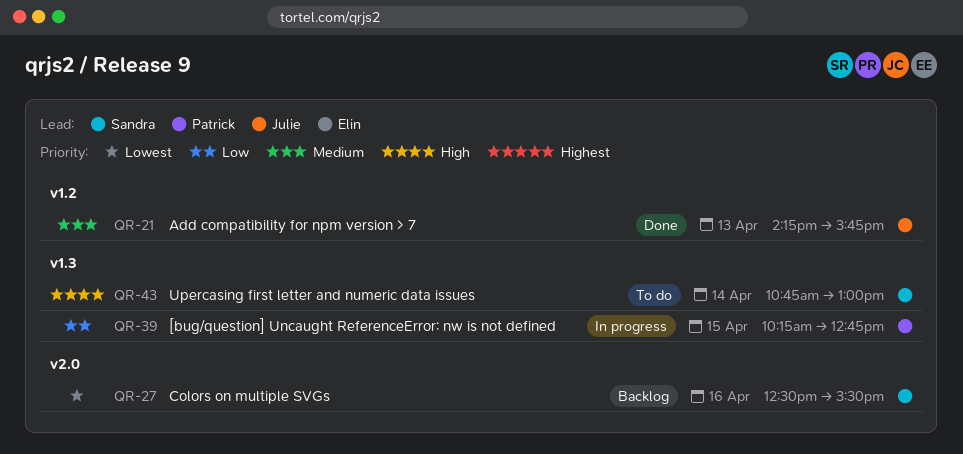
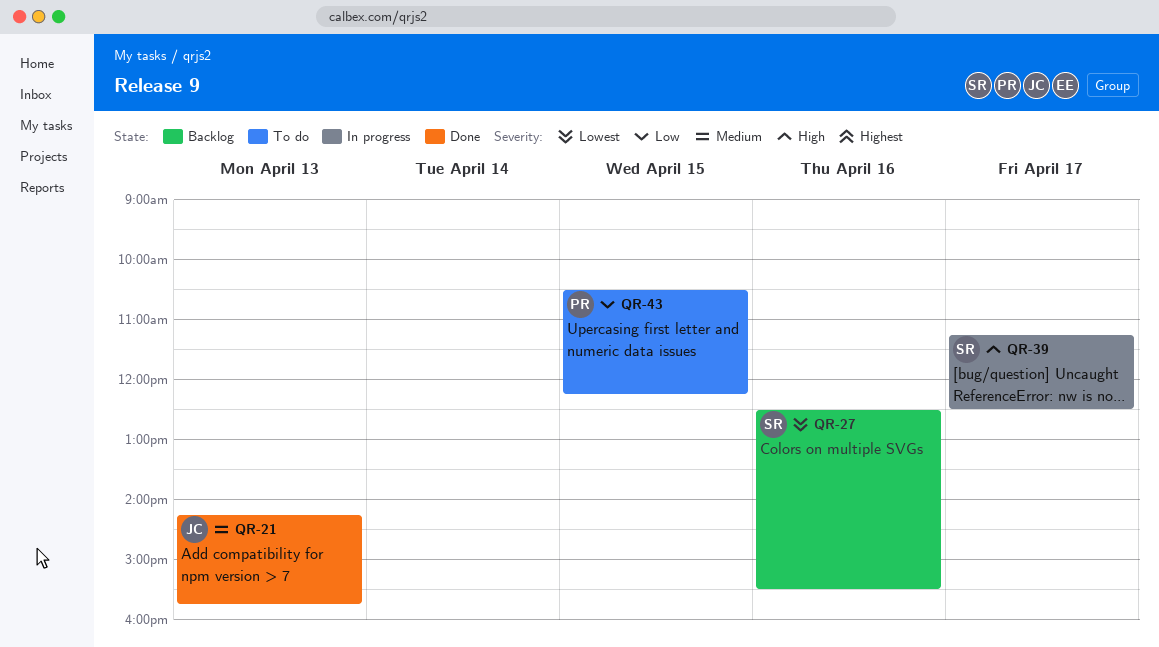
QR-39, owner: Patrick -> Sandra
QR-39, priority: Low -> High
QR-39, day: Apr 15 -> Apr 17
QR-39, begins: 10:15 -> 11:15
QR-39, ends: 12:45 -> 12:30
QR-43, owner: Sandra -> Patrick
QR-43, priority: High -> Low
QR-43, day: Apr 14 -> Apr 15
QR-43, begins: 10:45 -> 10:30
QR-43, ends: 13:00 -> 12:15

